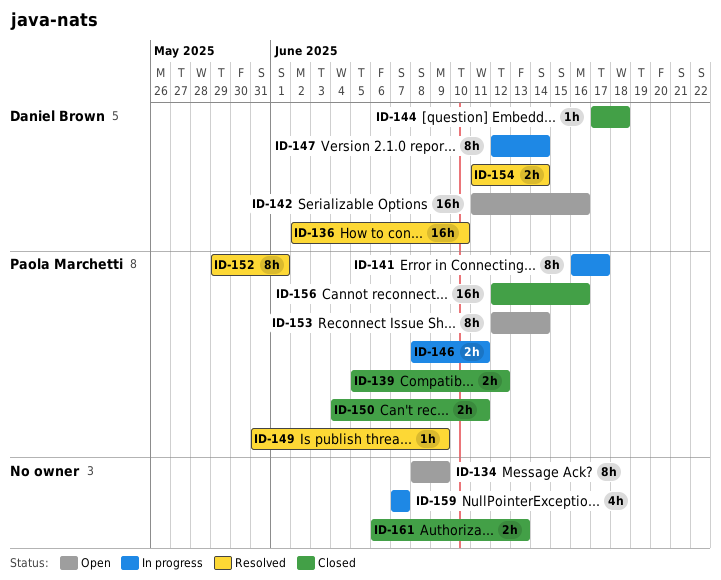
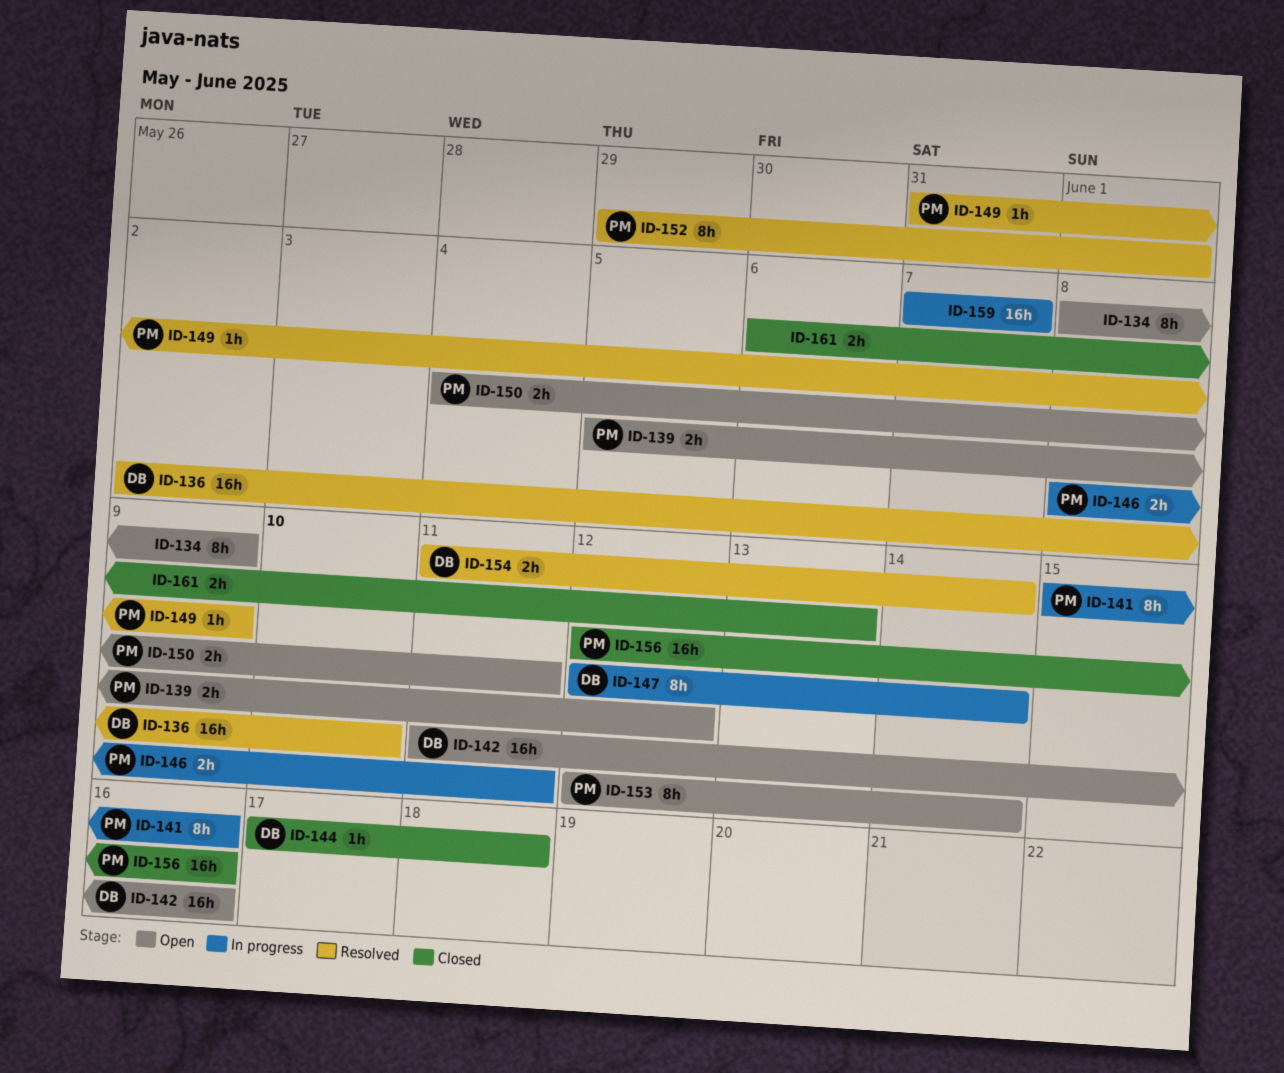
ID-139, status: Closed -> Open
ID-141, start: Jun 16 -> Jun 15
ID-141, due: Jun 17 -> Jun 16
ID-150, status: Closed -> Open
ID-159, estimate: 4h -> 16h

